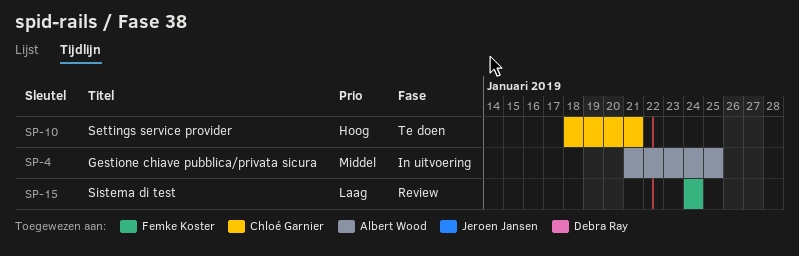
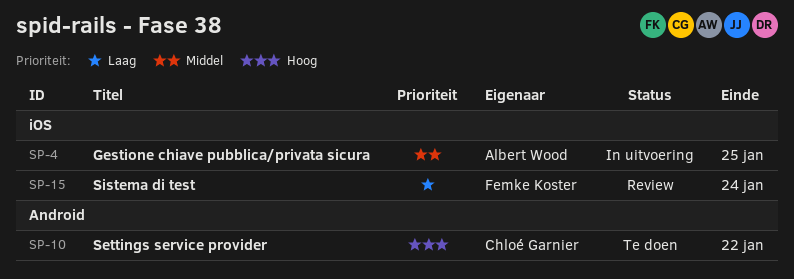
SP-10, due: Jan 21 -> Jan 22

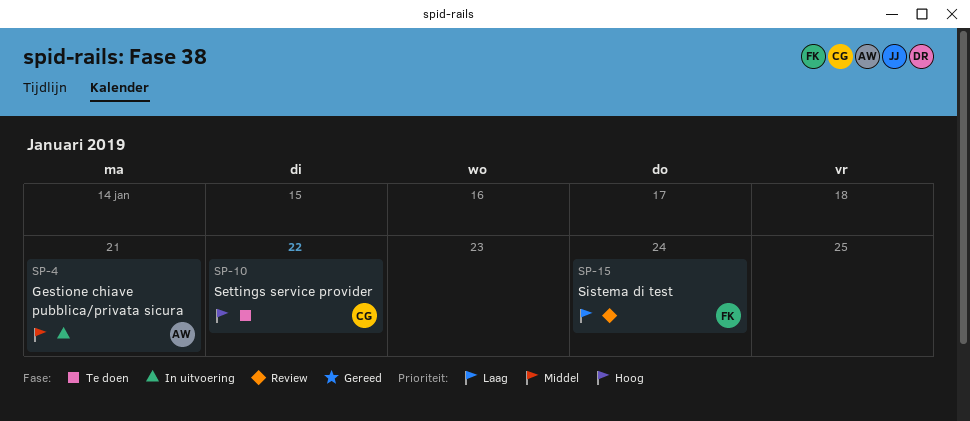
SP-4, due: Jan 25 -> Jan 21

